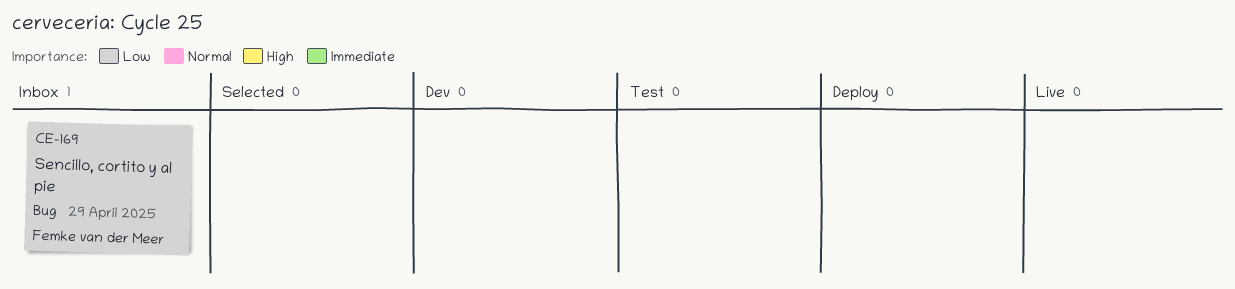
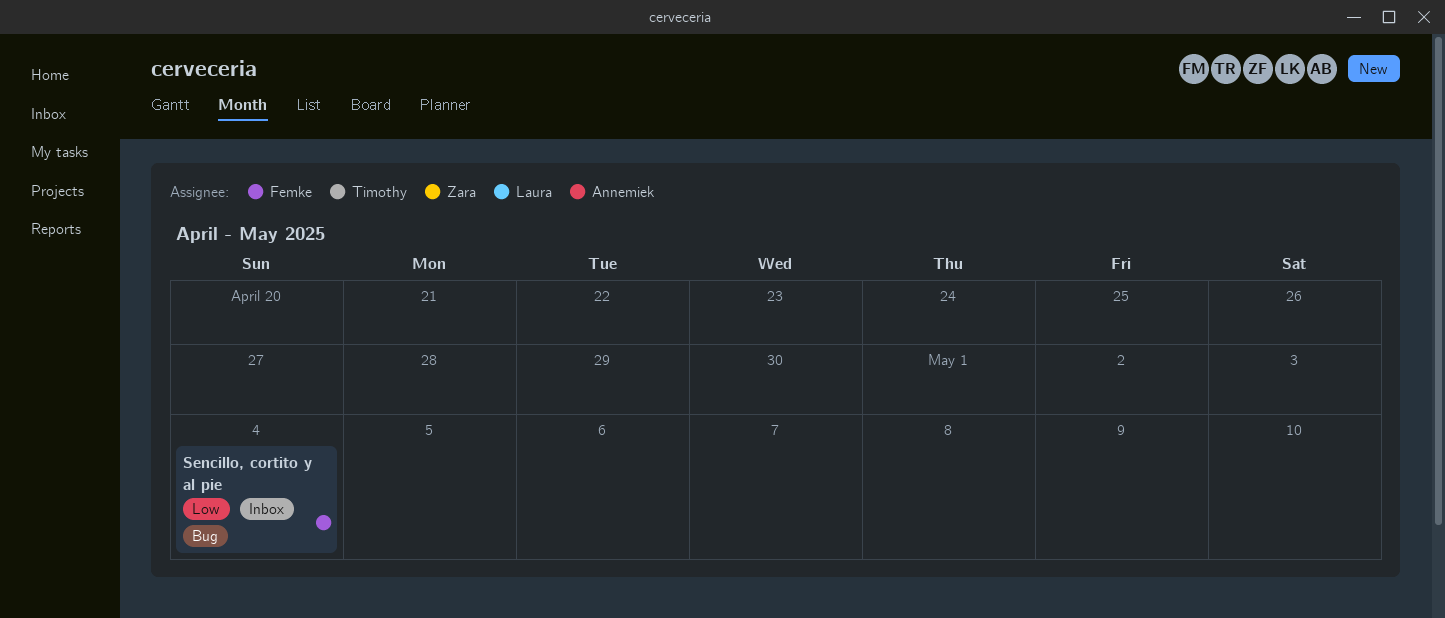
Sencillo, cortito y al pie, due: Apr 29 -> May 4

